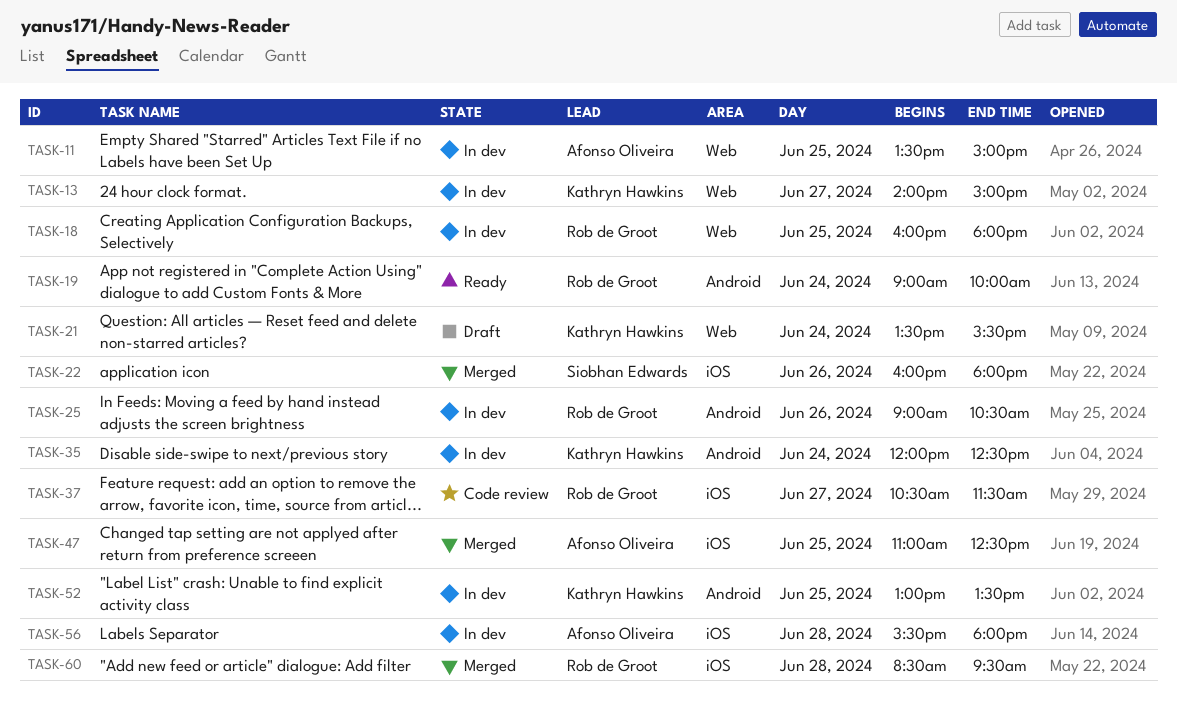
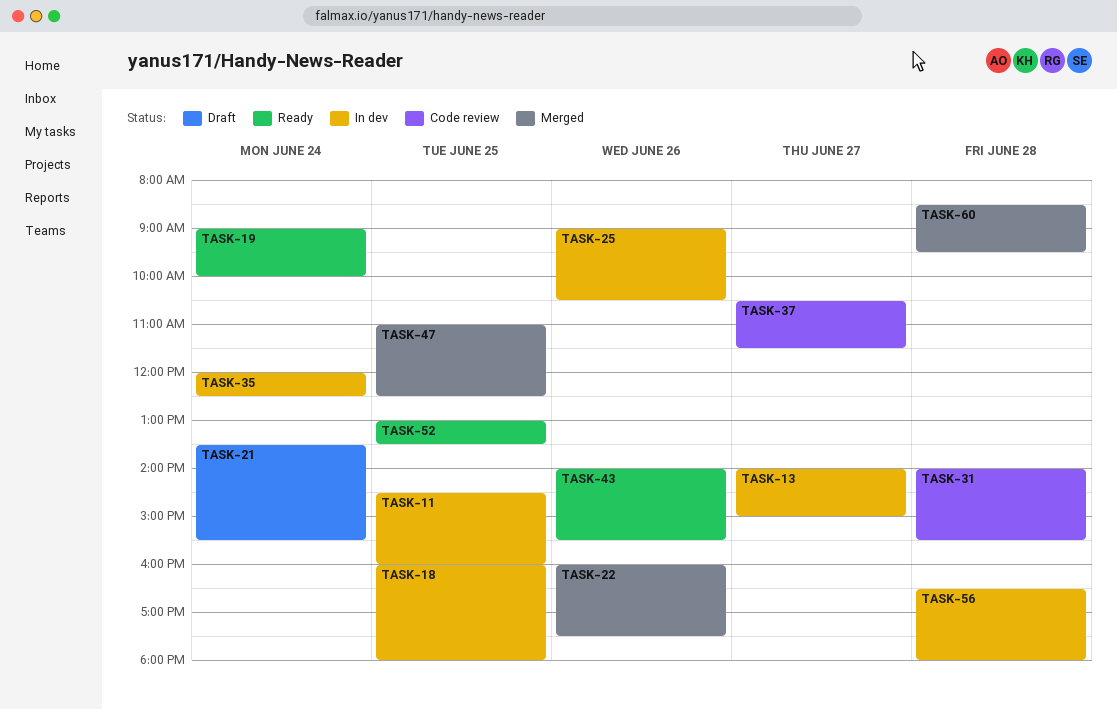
TASK-11, begins: 13:30 -> 14:30
TASK-11, ends: 15:00 -> 16:00
TASK-22, ends: 18:00 -> 17:30
TASK-31: none -> present
TASK-43: none -> present
TASK-52, status: In dev -> Ready
TASK-56, begins: 15:30 -> 16:30

